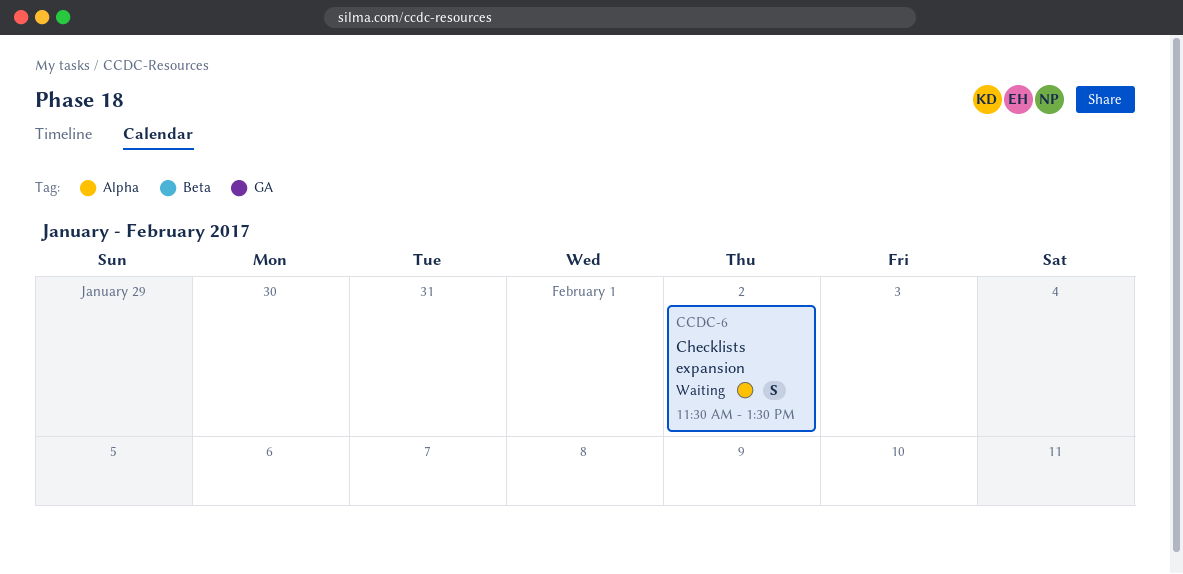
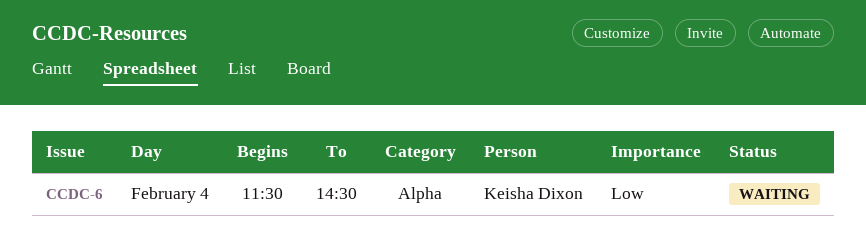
CCDC-6, day: Feb 2 -> Feb 4
CCDC-6, ends: 13:30 -> 14:30

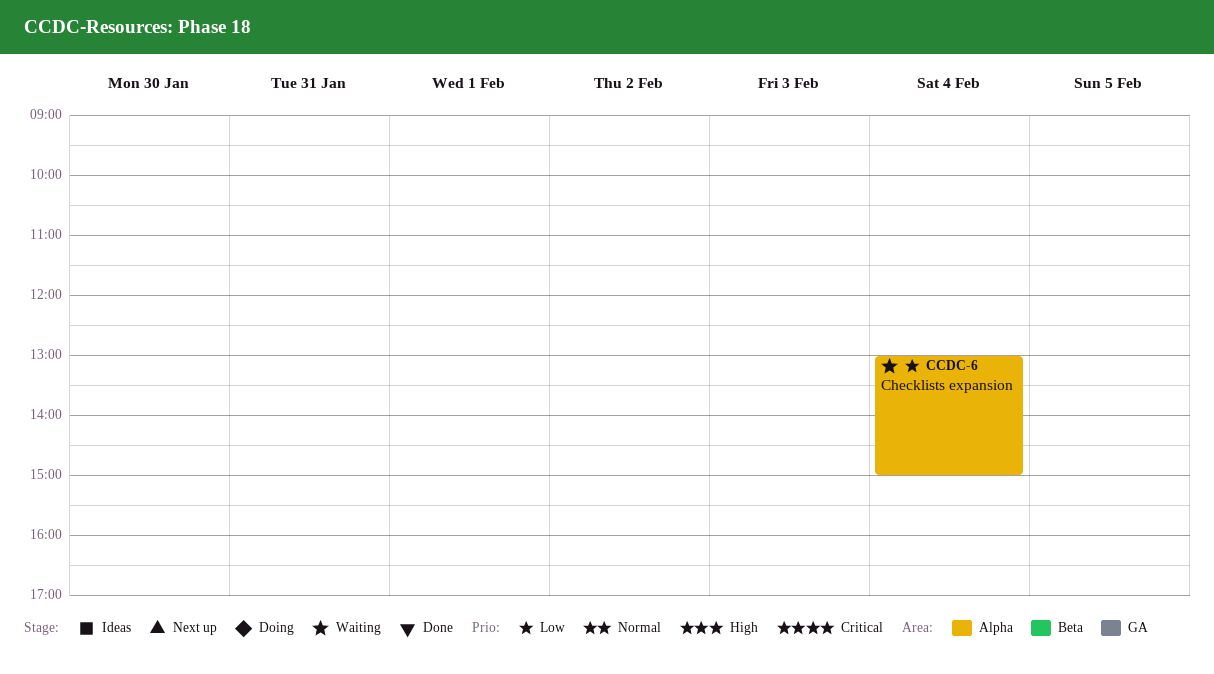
CCDC-6, begins: 11:30 -> 13:00
CCDC-6, ends: 14:30 -> 15:00

